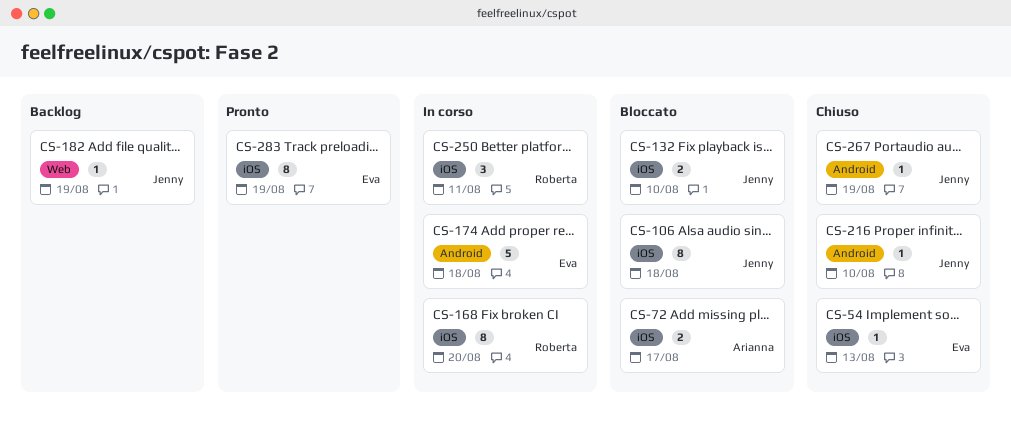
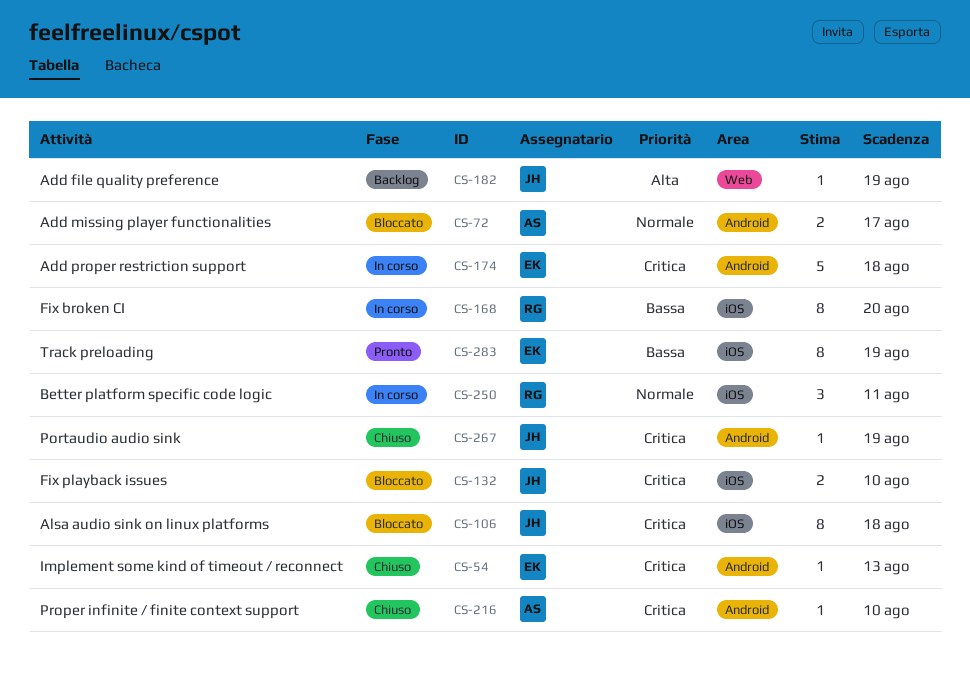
CS-54, label: iOS -> Android
CS-72, label: iOS -> Android
CS-216, owner: Jenny -> Arianna

